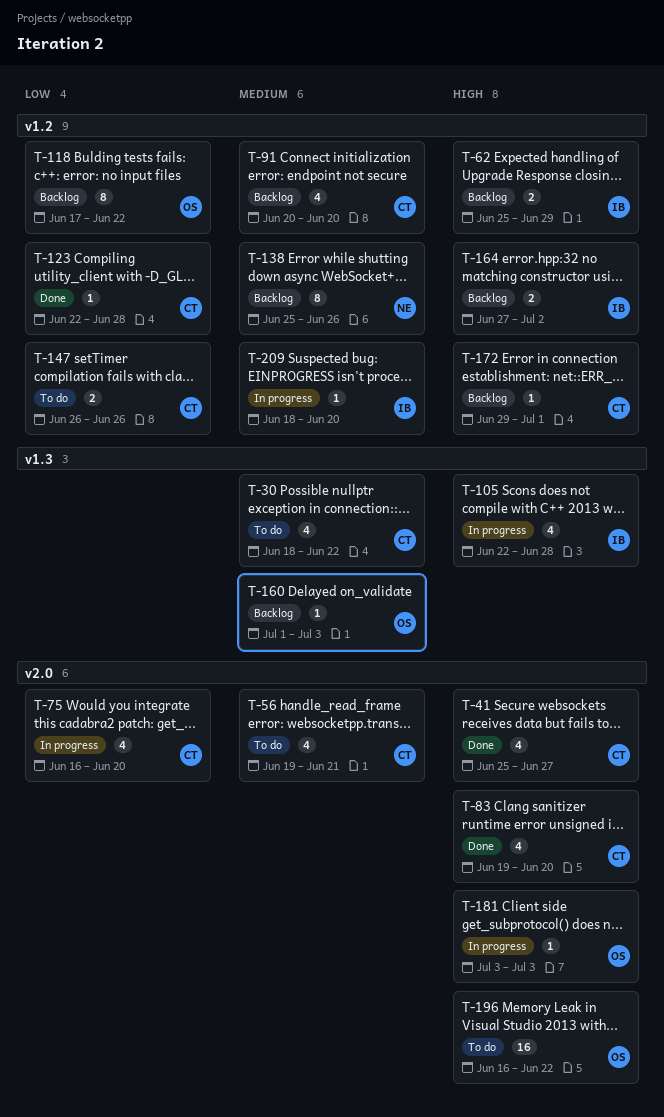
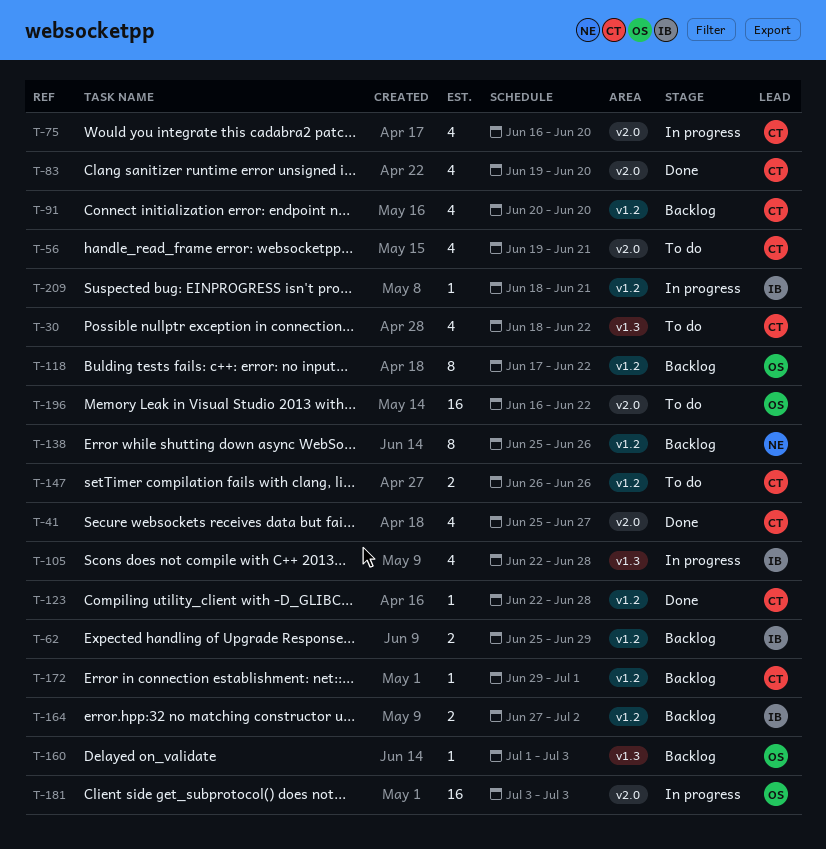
T-181, estimate: 1 -> 16
T-209, due: Jun 20 -> Jun 21

